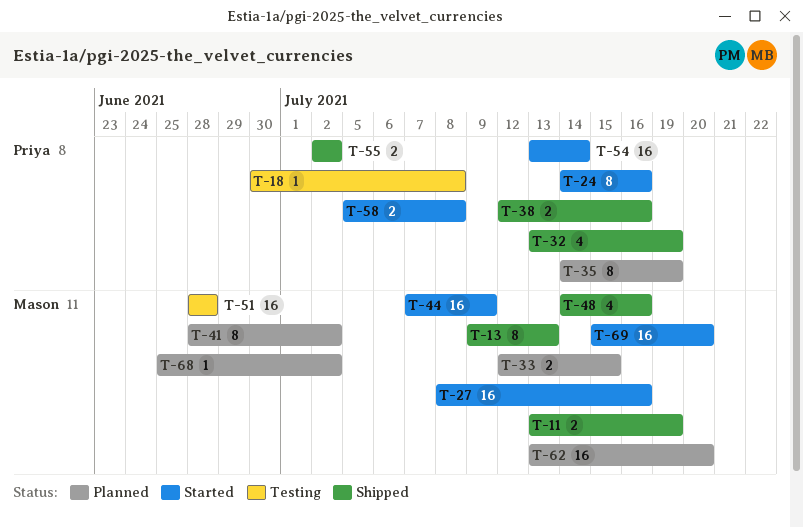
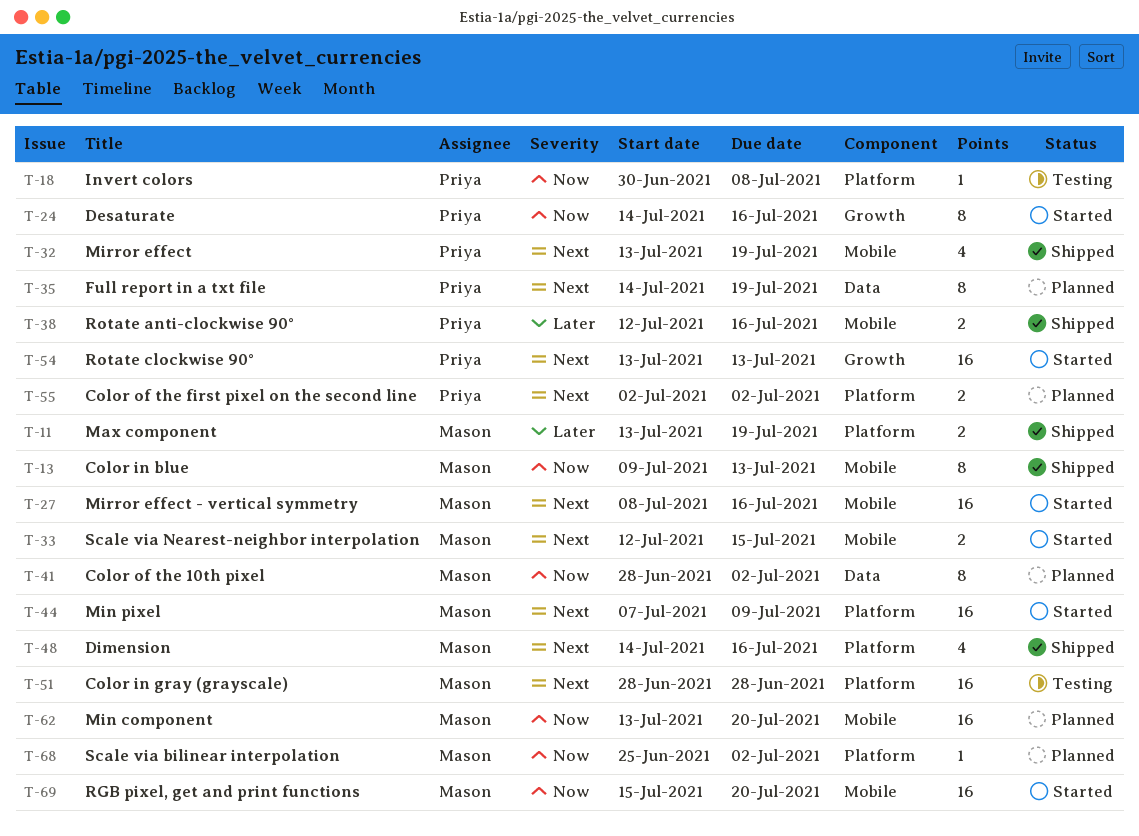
T-33, status: Planned -> Started
T-54, due: Jul 14 -> Jul 13
T-55, status: Shipped -> Planned
T-58: present -> none

